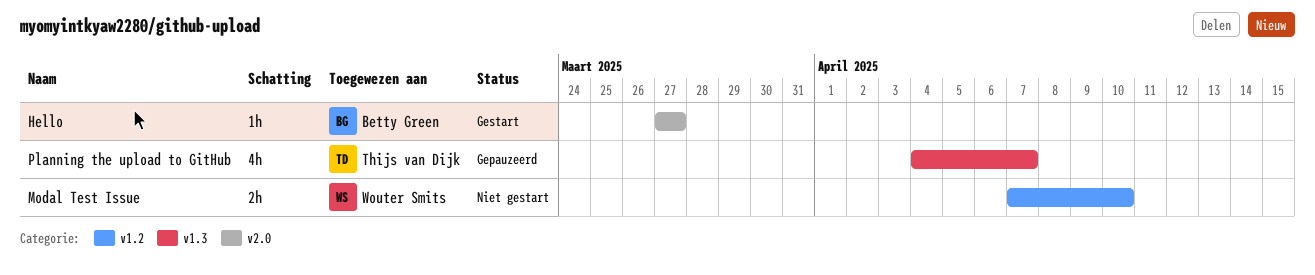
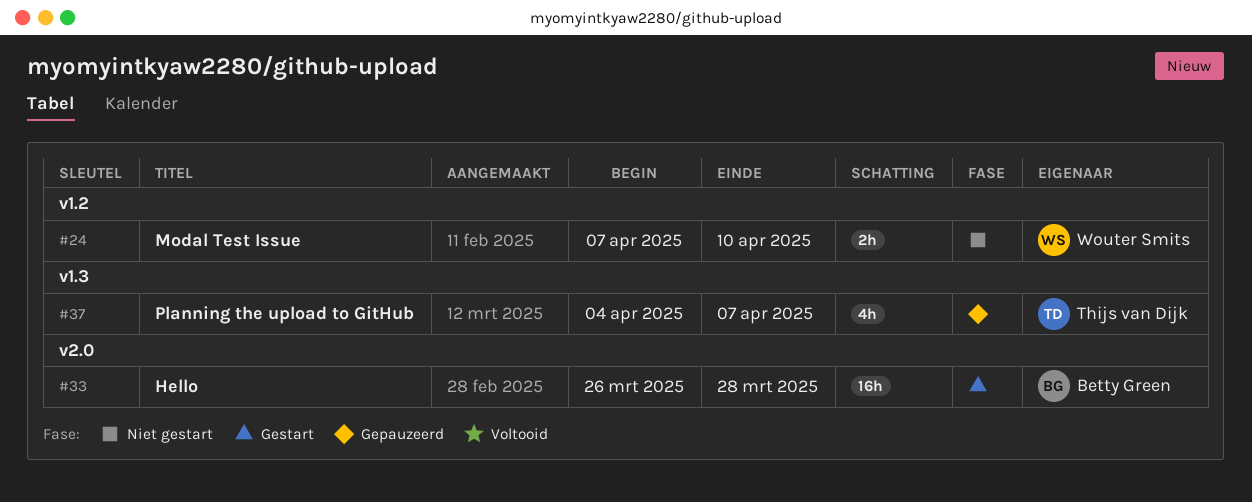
Hello, estimate: 1h -> 16h
Hello, start: Mar 27 -> Mar 26
Hello, due: Mar 27 -> Mar 28

